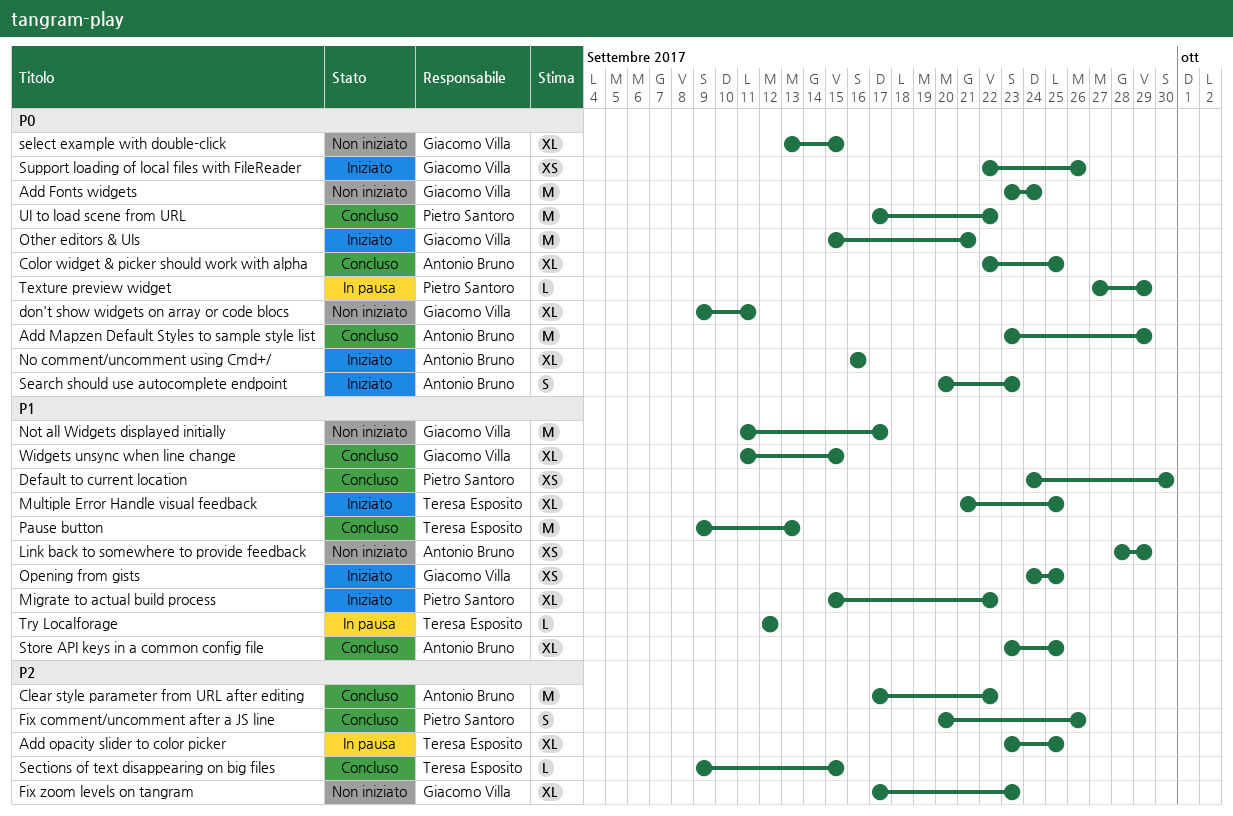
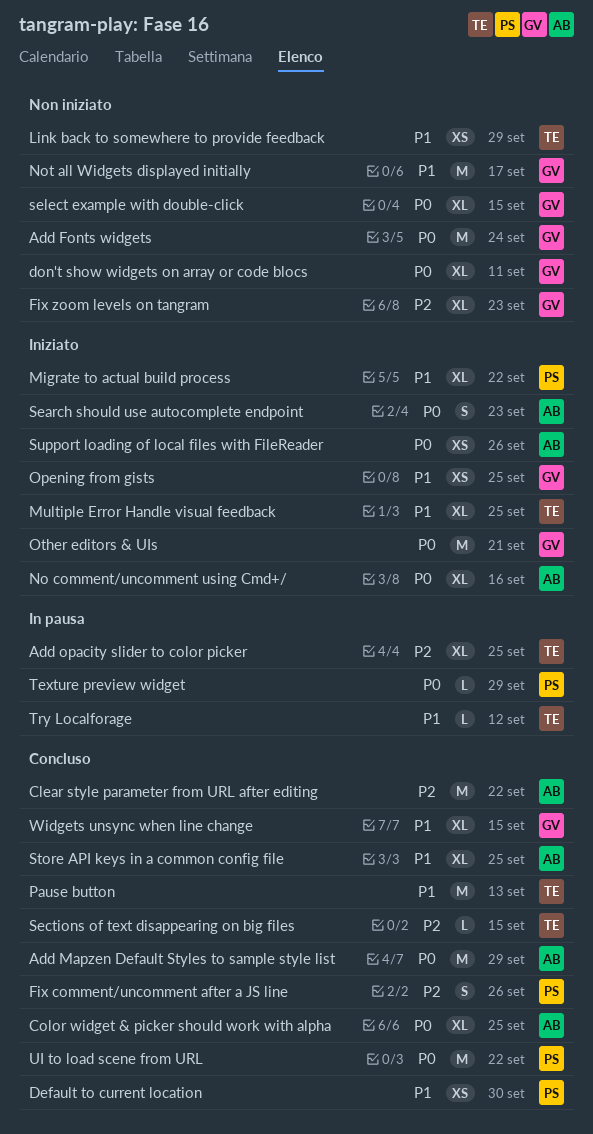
Link back to somewhere to provide feedback, owner: Antonio Bruno -> Teresa Esposito
Support loading of local files with FileReader, owner: Giacomo Villa -> Antonio Bruno

